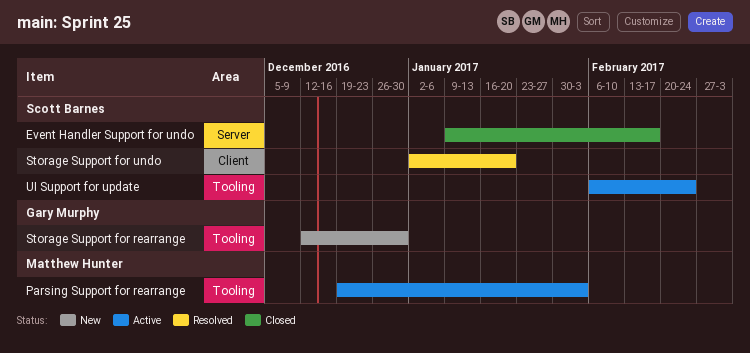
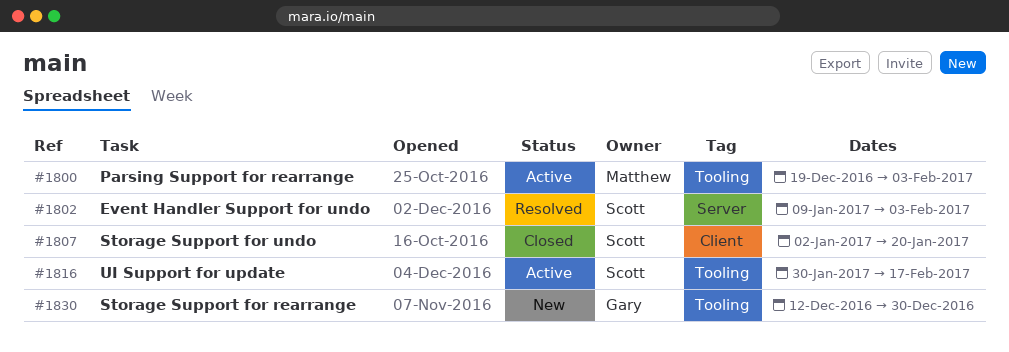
Event Handler Support for undo, status: Closed -> Resolved
Event Handler Support for undo, due: Feb 17 -> Feb 3
Storage Support for undo, status: Resolved -> Closed
UI Support for update, start: Feb 6 -> Jan 30
UI Support for update, due: Feb 24 -> Feb 17

